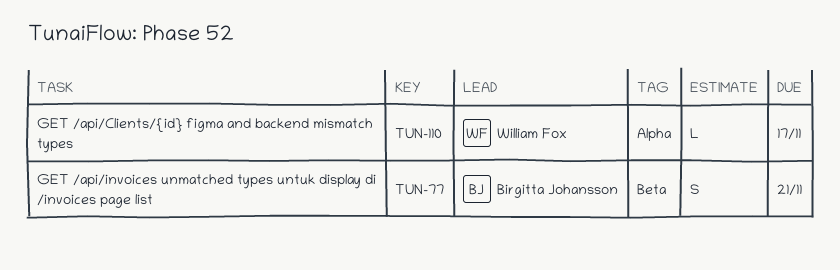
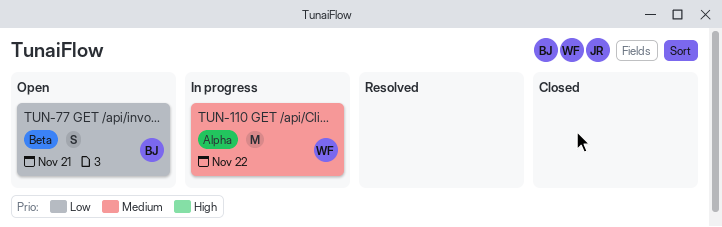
TUN-110, estimate: L -> M
TUN-110, due: Nov 17 -> Nov 22

